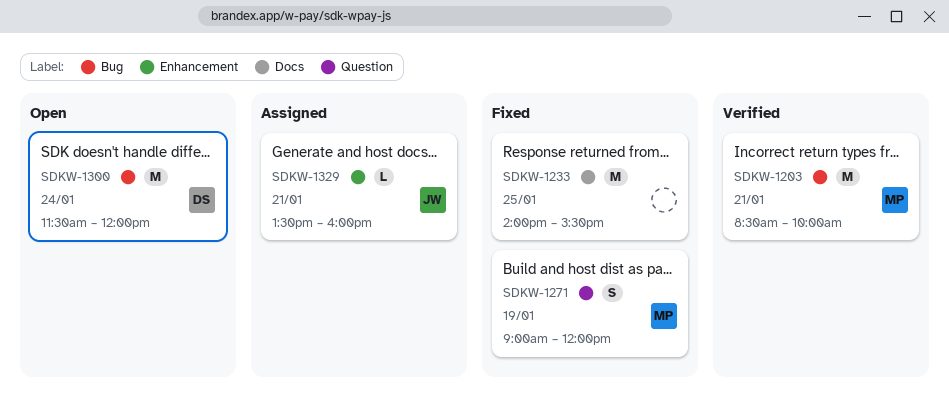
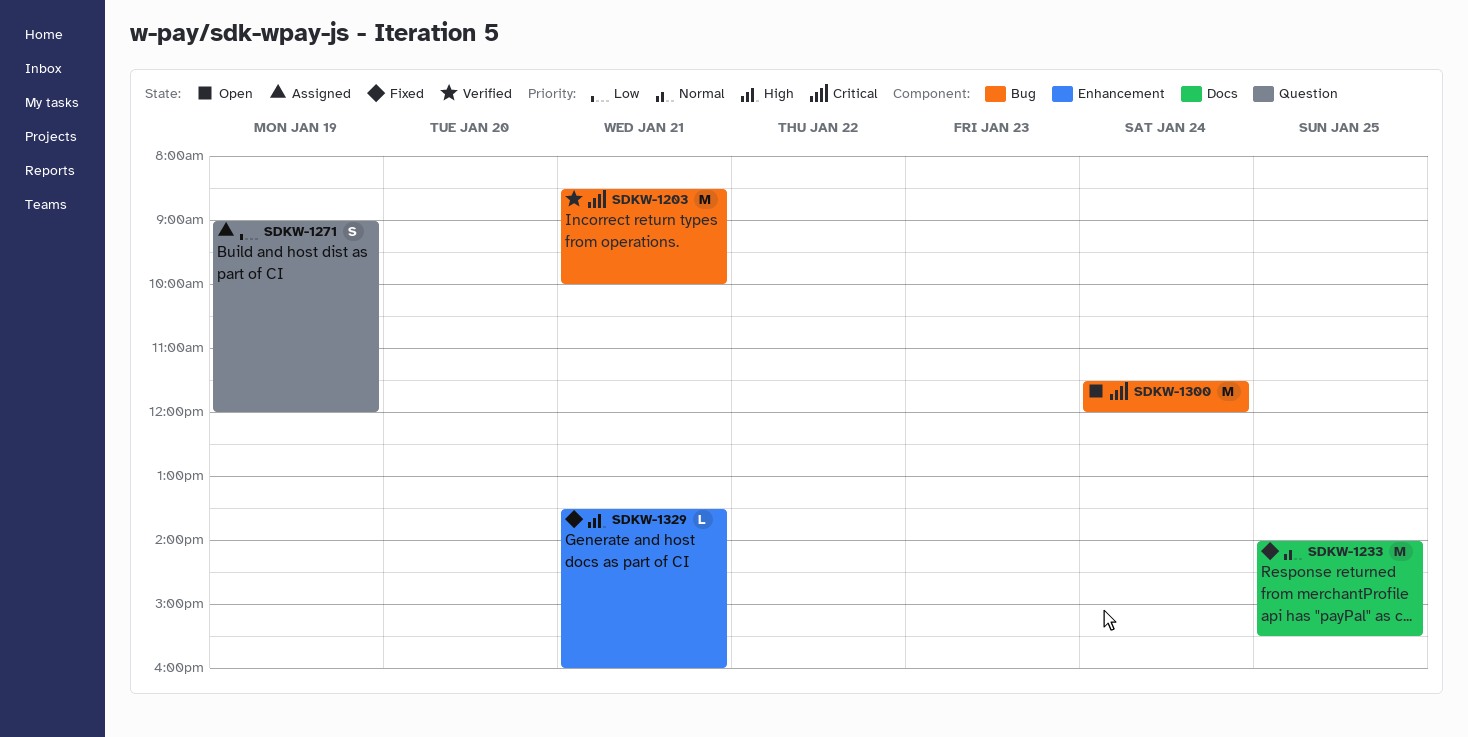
SDKW-1271, status: Fixed -> Assigned
SDKW-1329, status: Assigned -> Fixed

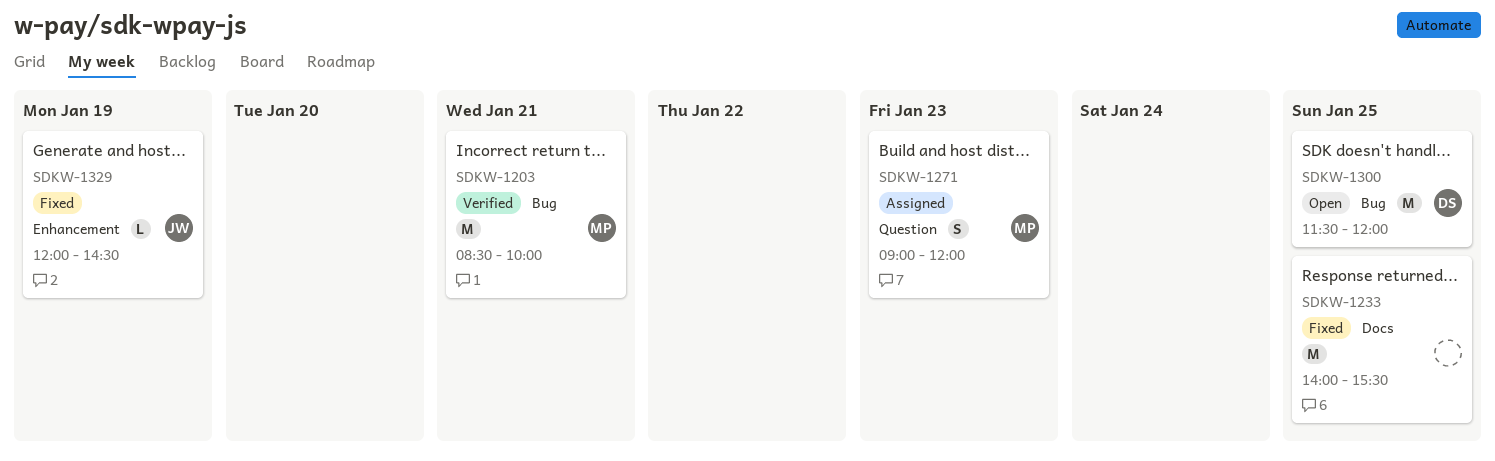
SDKW-1271, day: Jan 19 -> Jan 23
SDKW-1300, day: Jan 24 -> Jan 25
SDKW-1329, day: Jan 21 -> Jan 19
SDKW-1329, begins: 13:30 -> 12:00
SDKW-1329, ends: 16:00 -> 14:30

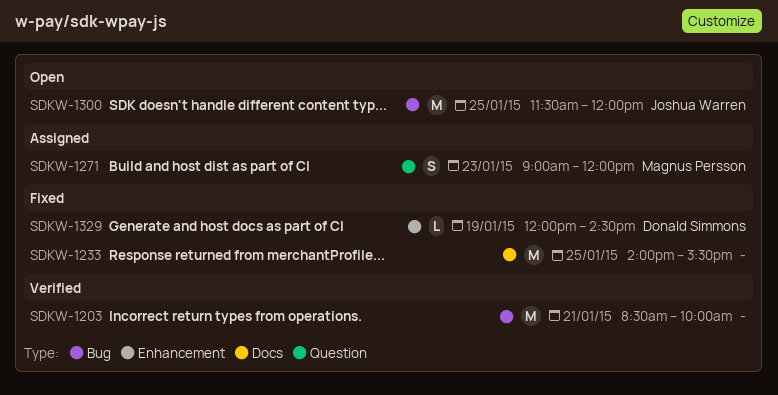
SDKW-1203, owner: Magnus Persson -> none
SDKW-1300, owner: Donald Simmons -> Joshua Warren
SDKW-1329, owner: Joshua Warren -> Donald Simmons

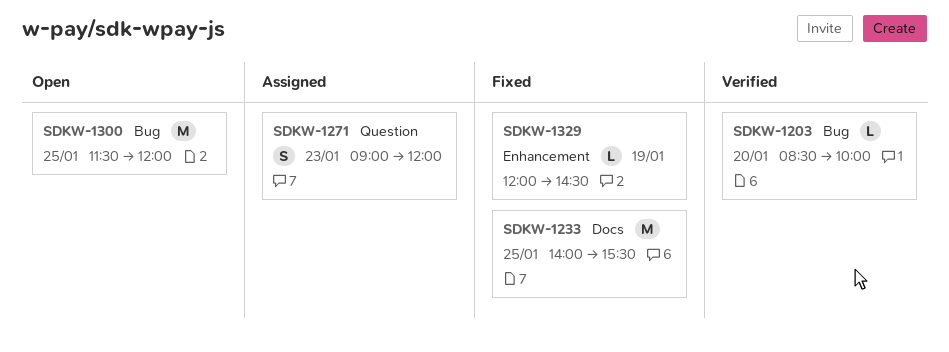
SDKW-1203, estimate: M -> L
SDKW-1203, day: Jan 21 -> Jan 20

